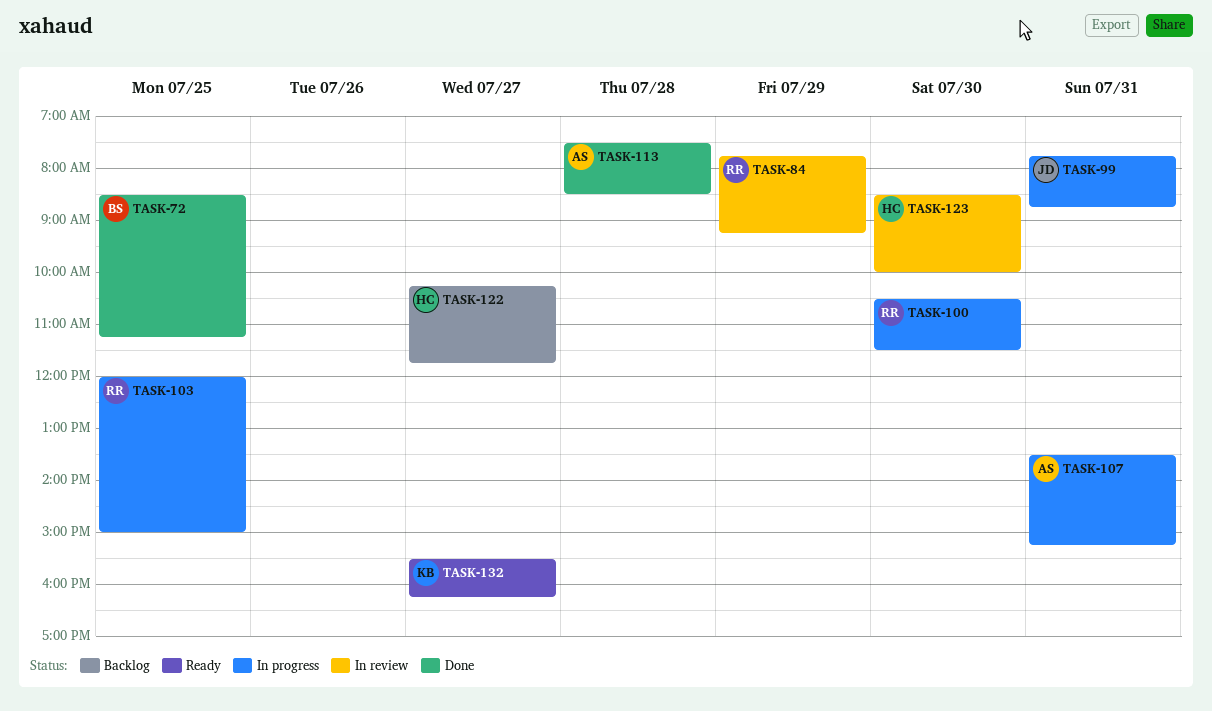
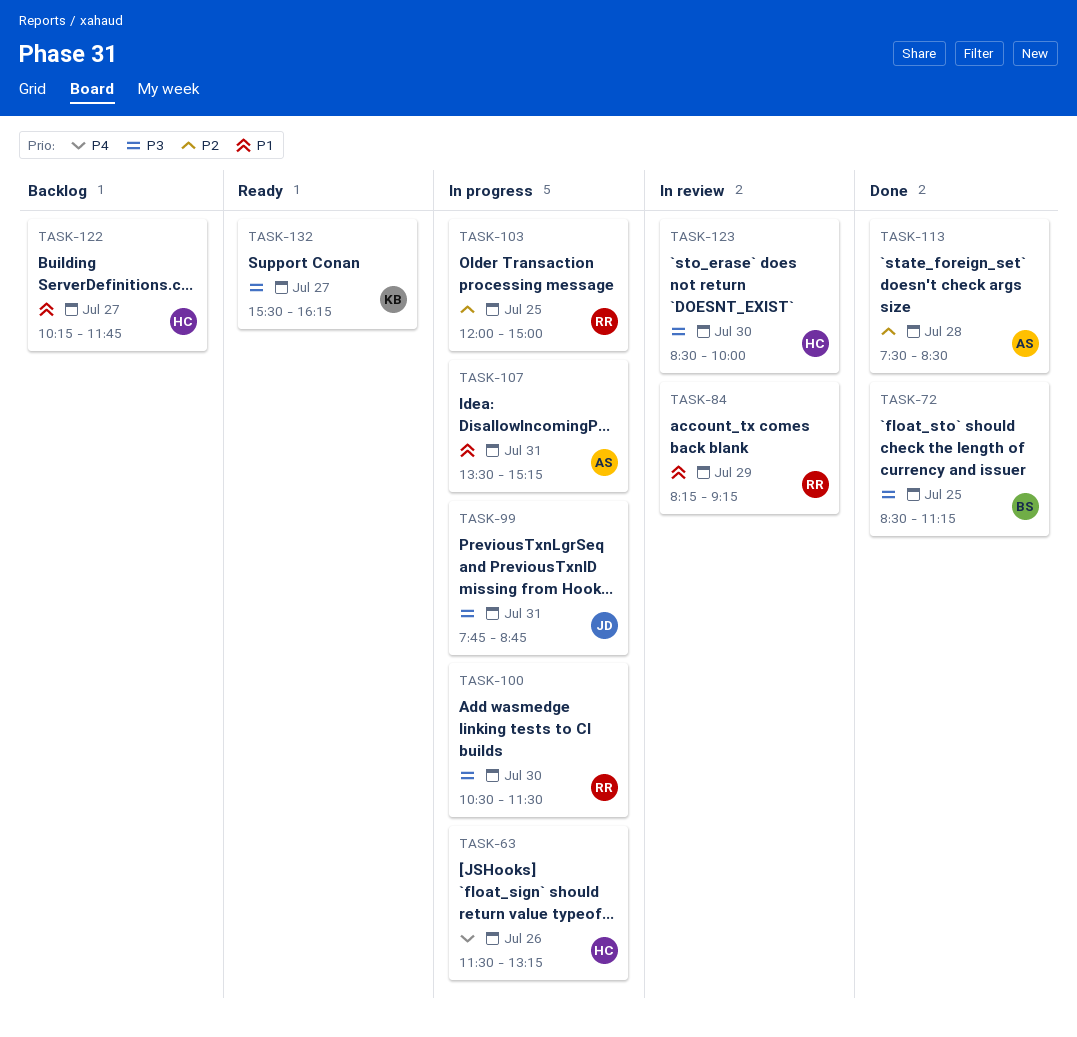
TASK-63: none -> present
TASK-84, begins: 07:45 -> 08:15

